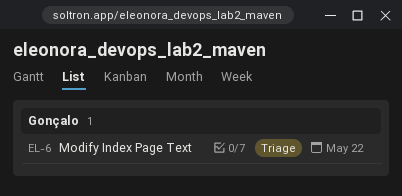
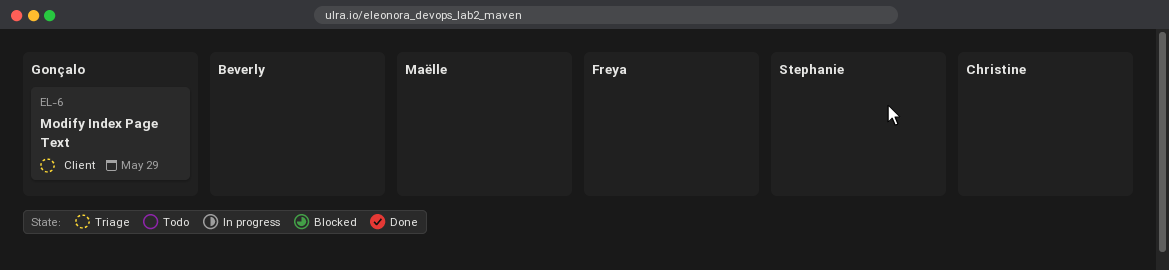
EL-6, due: May 22 -> May 29

